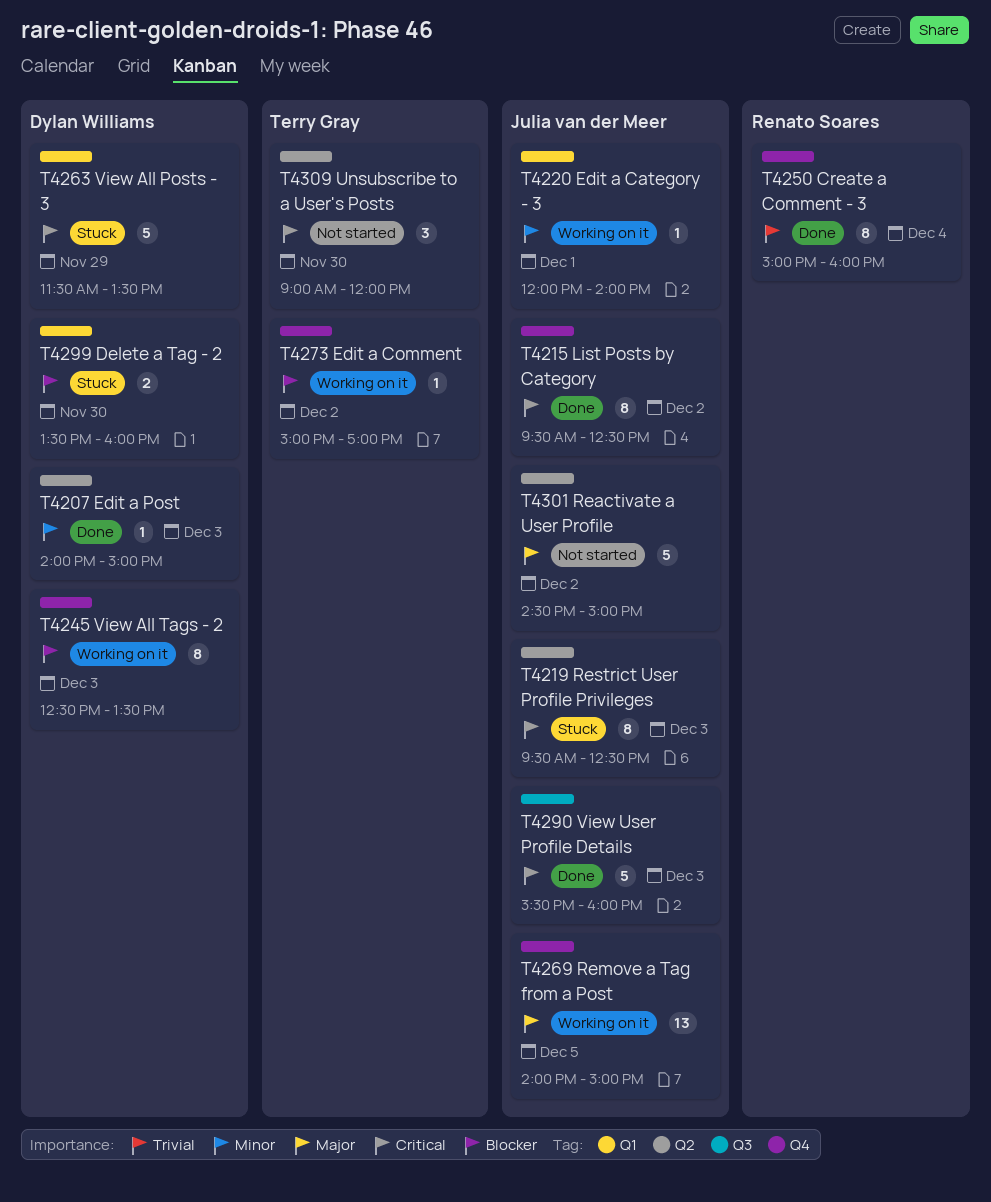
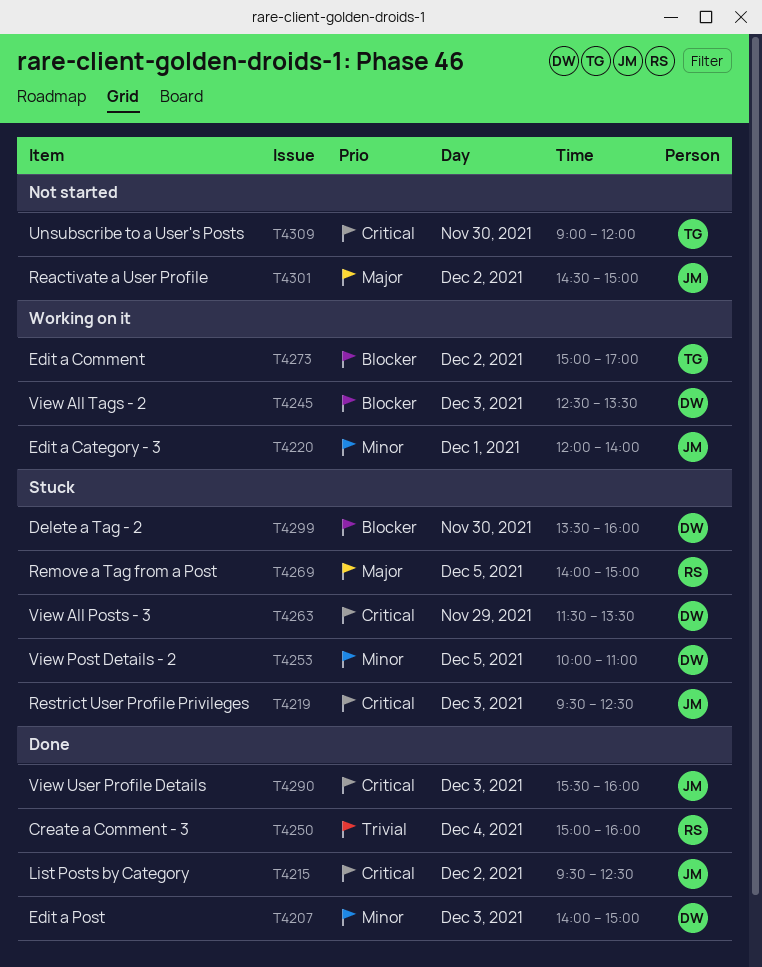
T4253: none -> present
T4269, status: Working on it -> Stuck
T4269, owner: Julia van der Meer -> Renato Soares

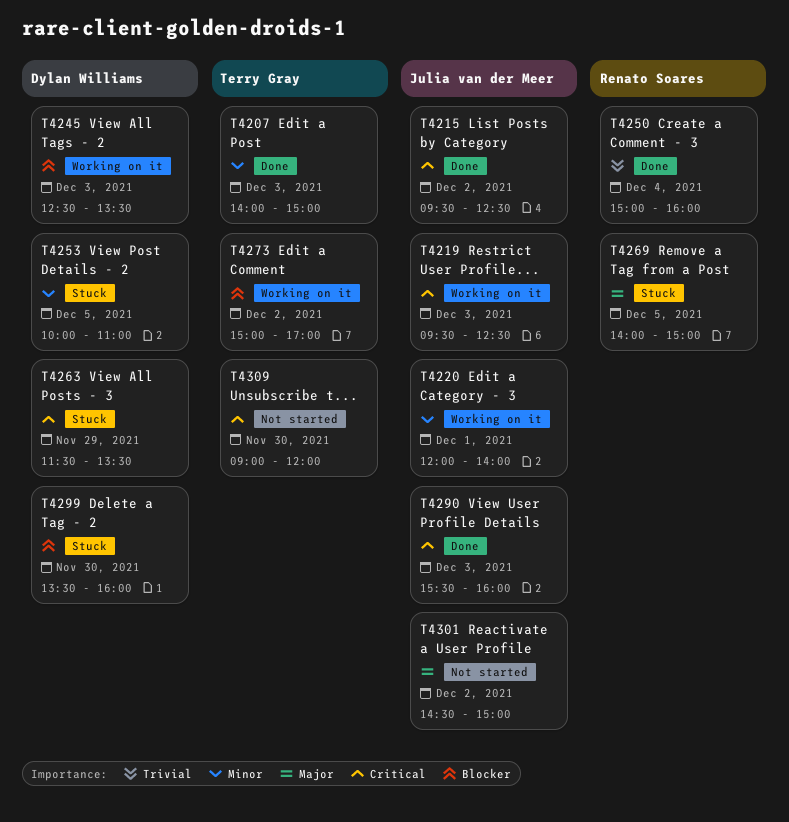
T4207, owner: Dylan Williams -> Terry Gray
T4219, status: Stuck -> Working on it

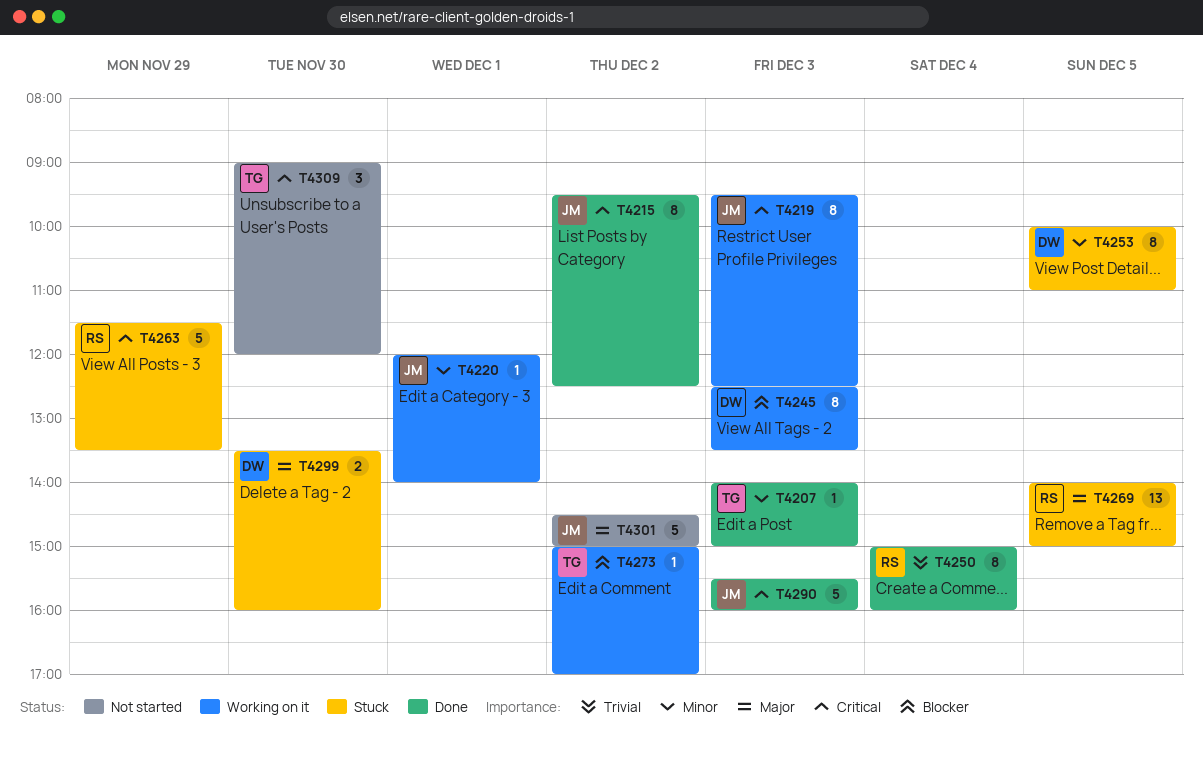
T4263, owner: Dylan Williams -> Renato Soares
T4299, priority: Blocker -> Major

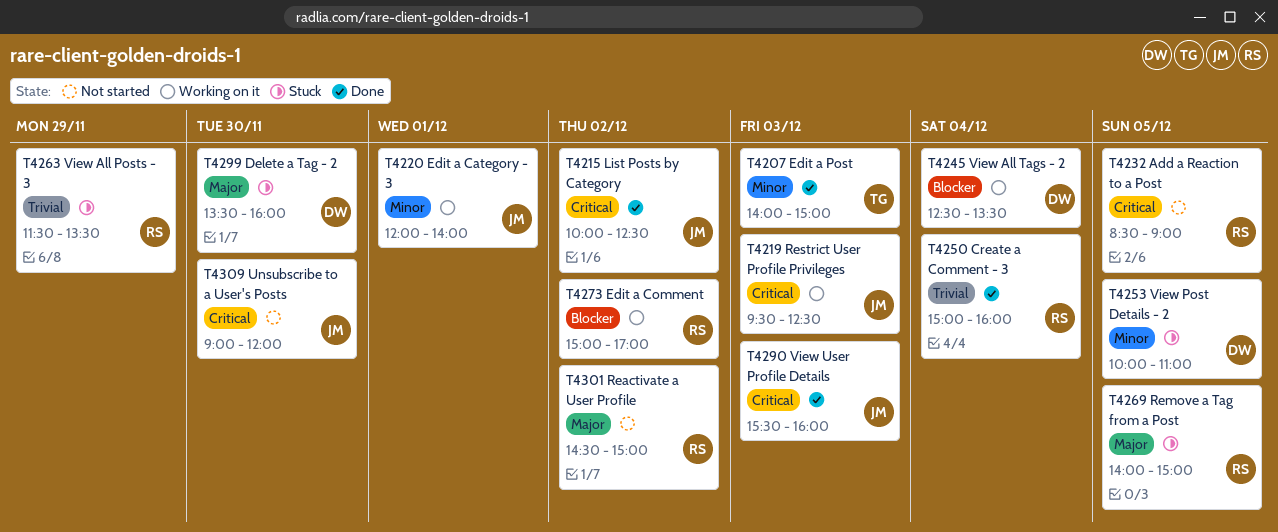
T4215, begins: 09:30 -> 10:00
T4232: none -> present
T4245, day: Dec 3 -> Dec 4
T4263, priority: Critical -> Trivial
T4273, owner: TG -> RS
T4301, owner: JM -> RS
T4309, owner: TG -> JM

